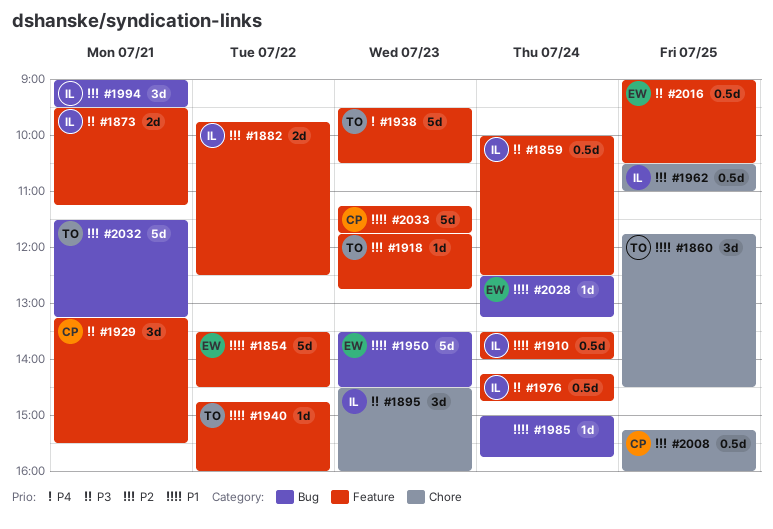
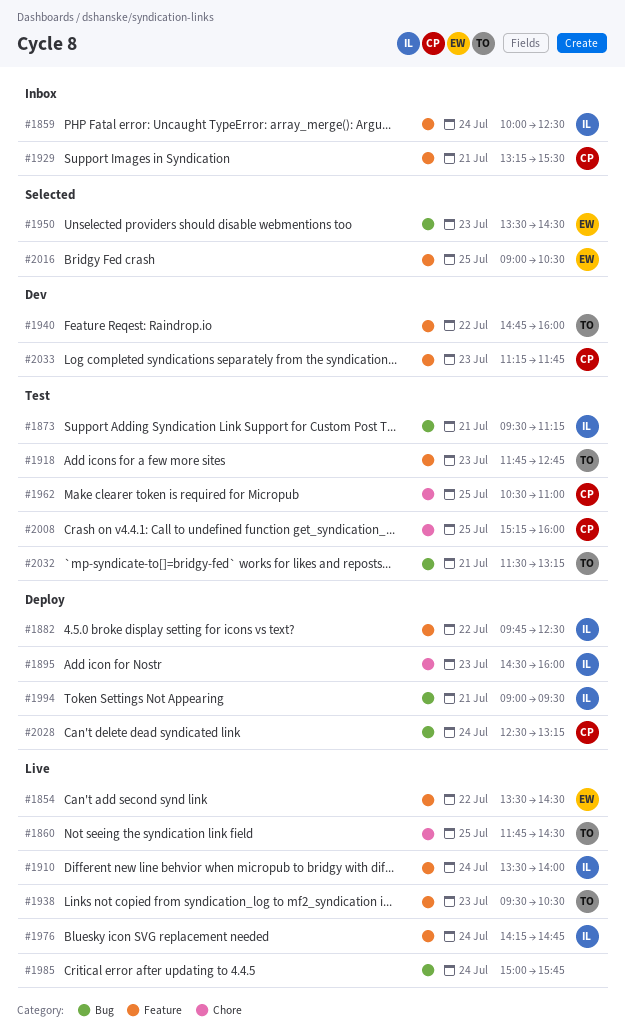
#1873, label: Feature -> Bug
#1962, owner: IL -> CP
#2028, owner: EW -> CP

